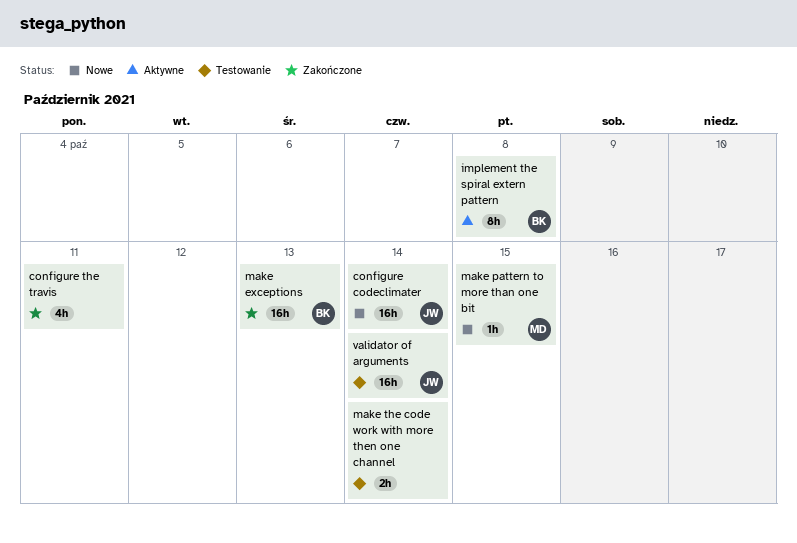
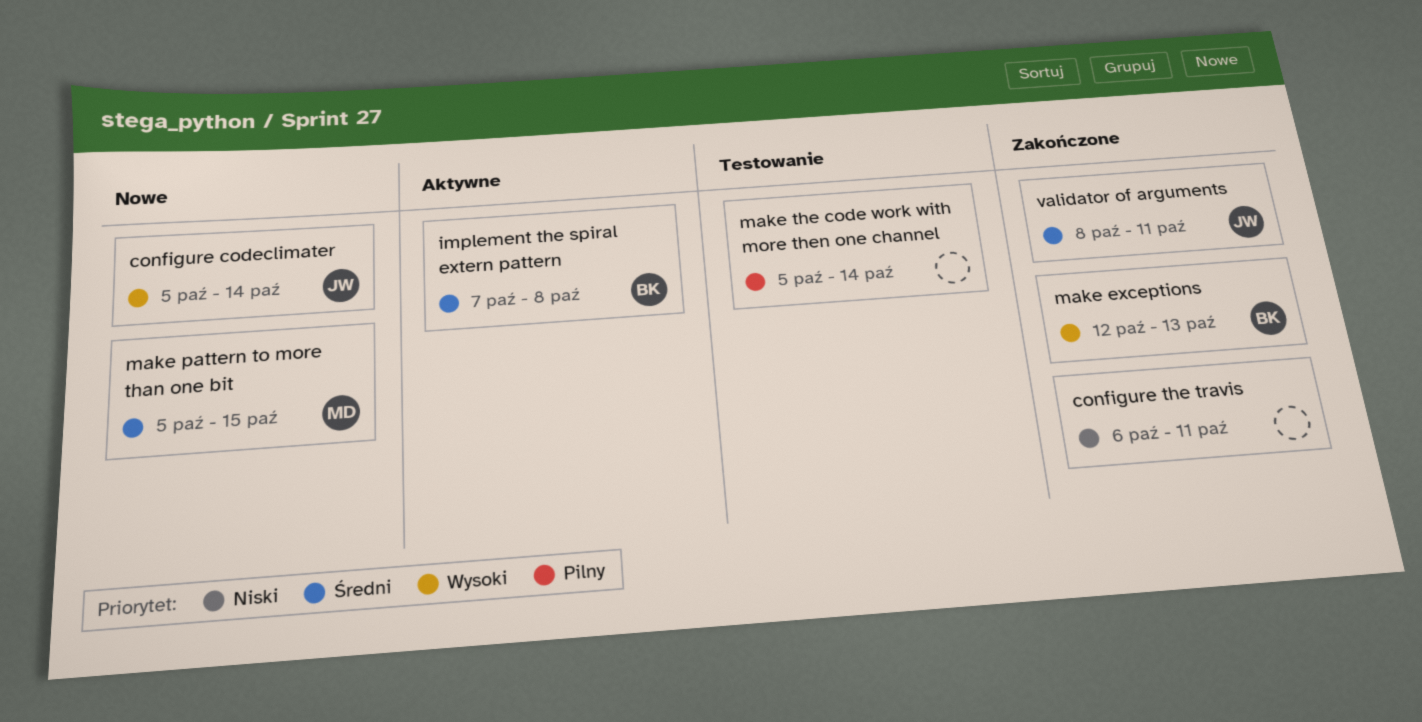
validator of arguments, status: Testowanie -> Zakończone
validator of arguments, due: Oct 14 -> Oct 11

